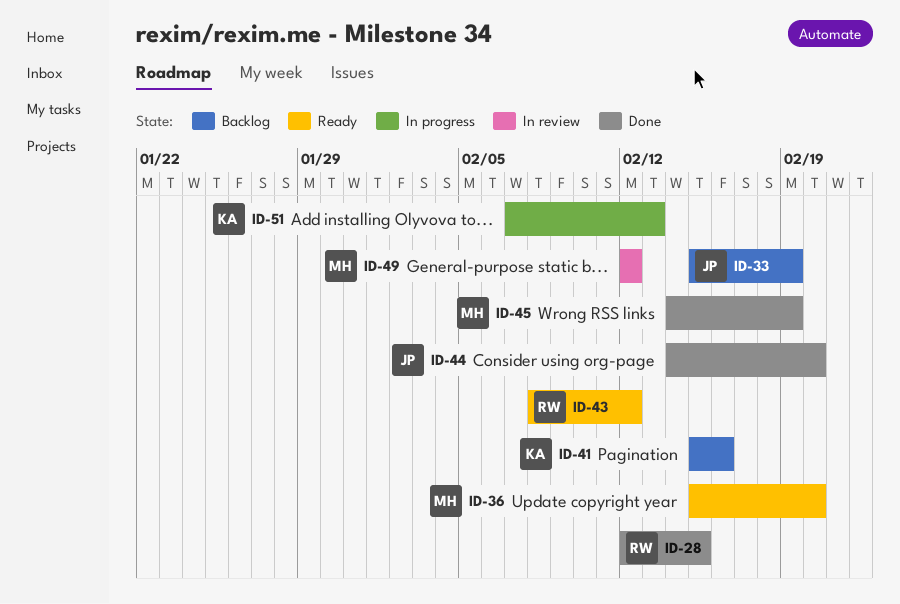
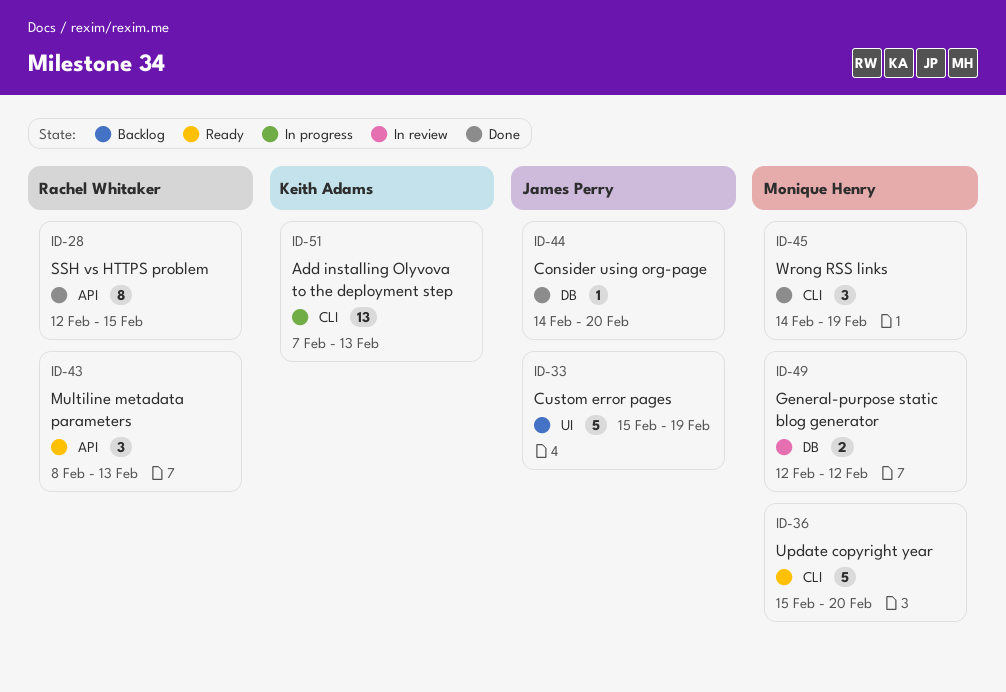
ID-41: present -> none
ID-43, due: Feb 12 -> Feb 13

